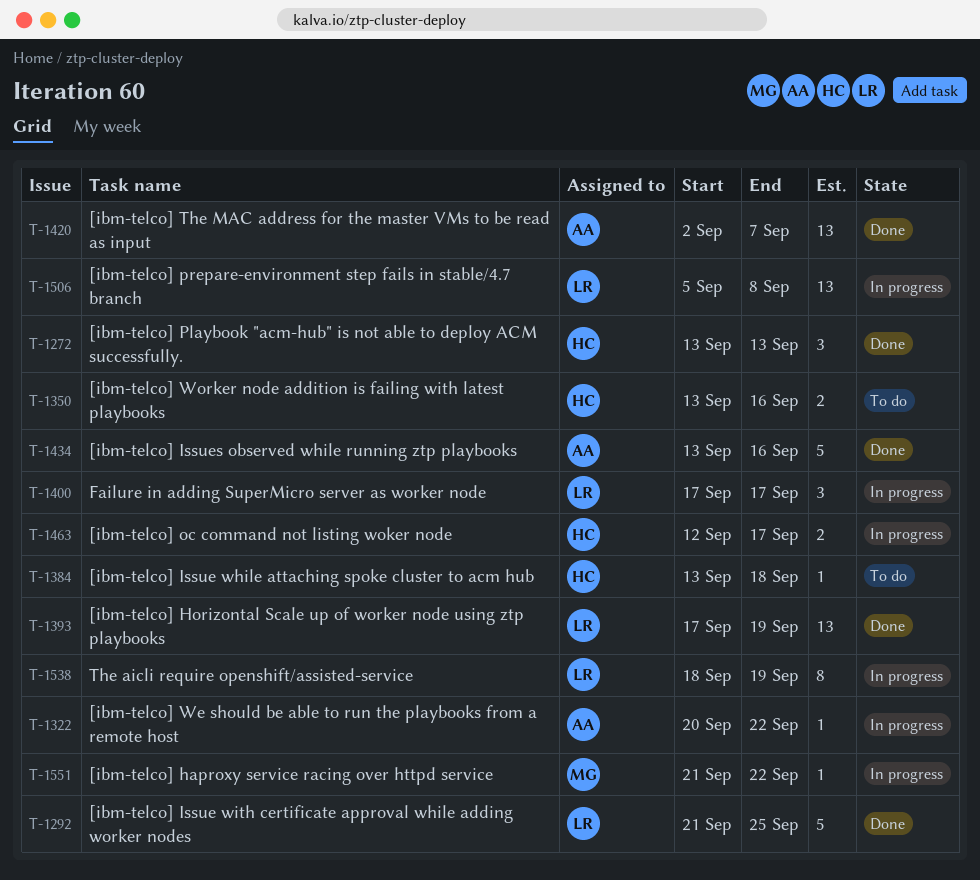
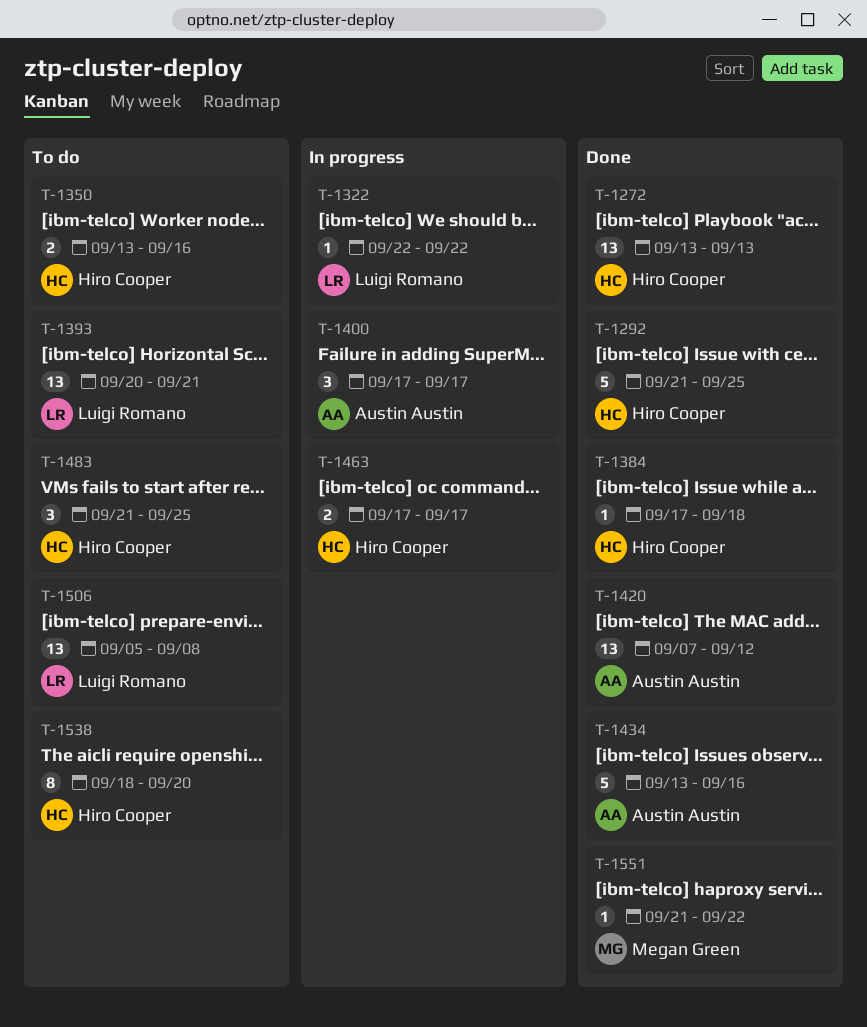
T-1272, estimate: 3 -> 13
T-1292, owner: Luigi Romano -> Hiro Cooper
T-1322, owner: Austin Austin -> Luigi Romano
T-1322, start: Sep 20 -> Sep 22
T-1384, status: To do -> Done
T-1384, start: Sep 13 -> Sep 17
T-1393, status: Done -> To do
T-1393, start: Sep 17 -> Sep 20
T-1393, due: Sep 19 -> Sep 21
T-1400, owner: Luigi Romano -> Austin Austin
T-1420, start: Sep 2 -> Sep 7
T-1420, due: Sep 7 -> Sep 12
T-1463, start: Sep 12 -> Sep 17
T-1483: none -> present
T-1506, status: In progress -> To do
T-1538, status: In progress -> To do
T-1538, owner: Luigi Romano -> Hiro Cooper
T-1538, due: Sep 19 -> Sep 20
T-1551, status: In progress -> Done

